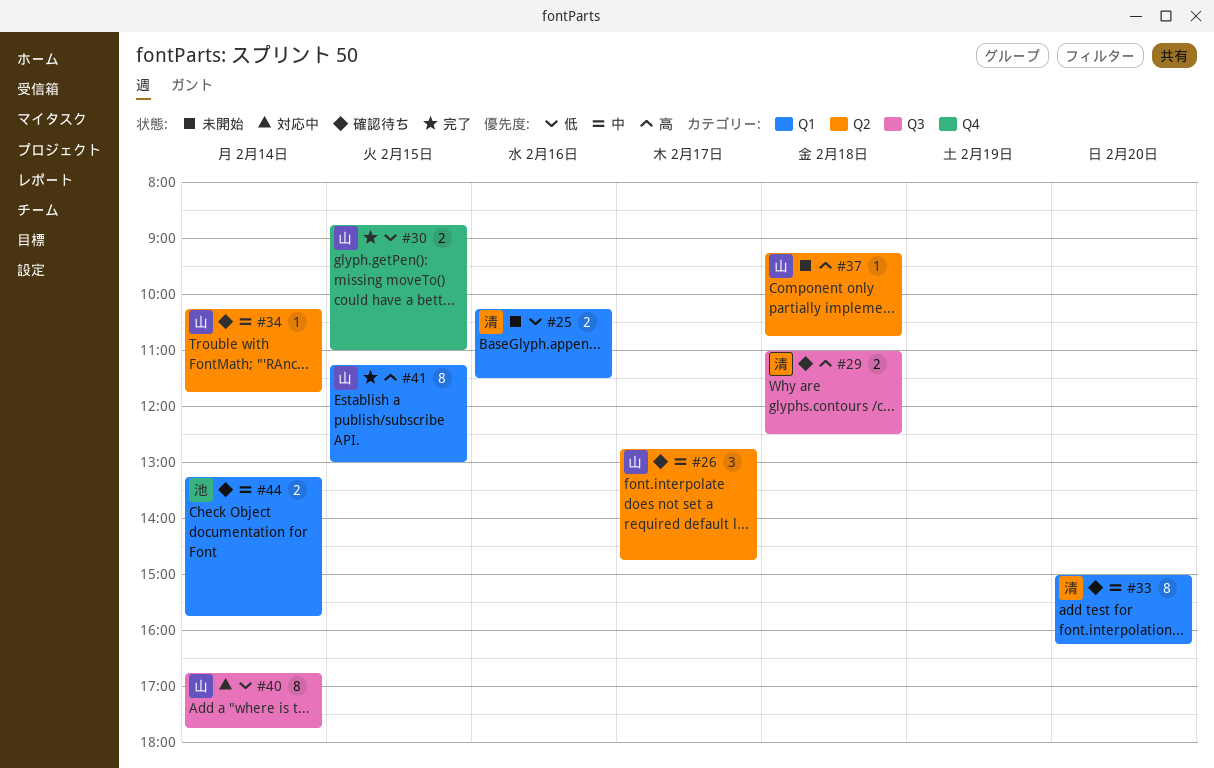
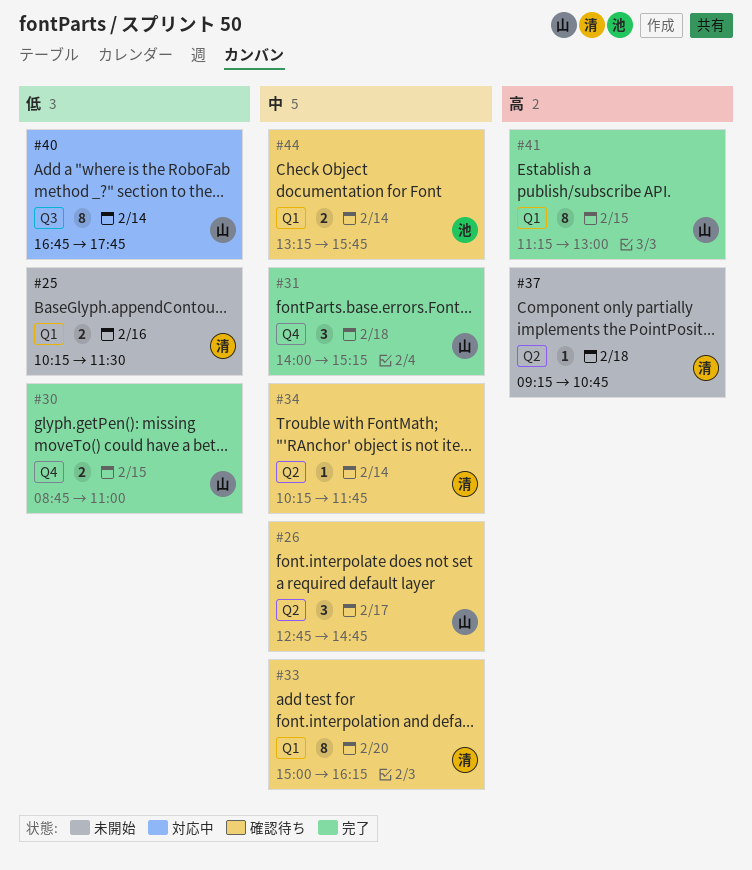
#29: present -> none
#31: none -> present
#34, owner: 山 -> 清
#37, owner: 山 -> 清

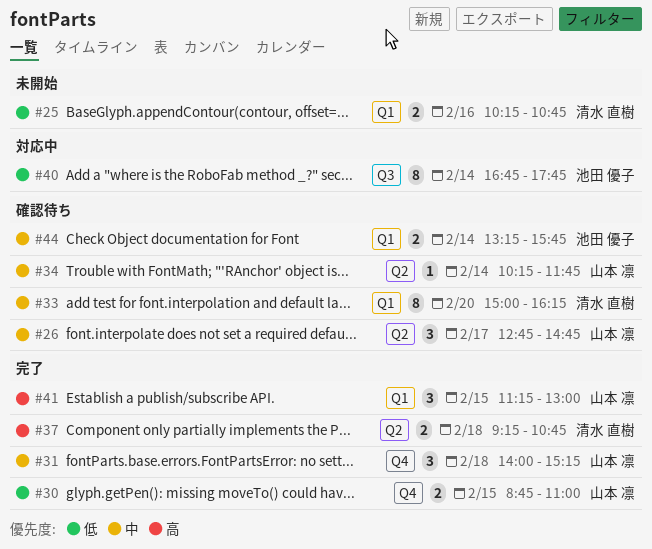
#25, ends: 11:30 -> 10:45
#34, owner: 清水 直樹 -> 山本 凛
#37, status: 未開始 -> 完了
#37, estimate: 1 -> 2
#40, owner: 山本 凛 -> 池田 優子
#41, estimate: 8 -> 3

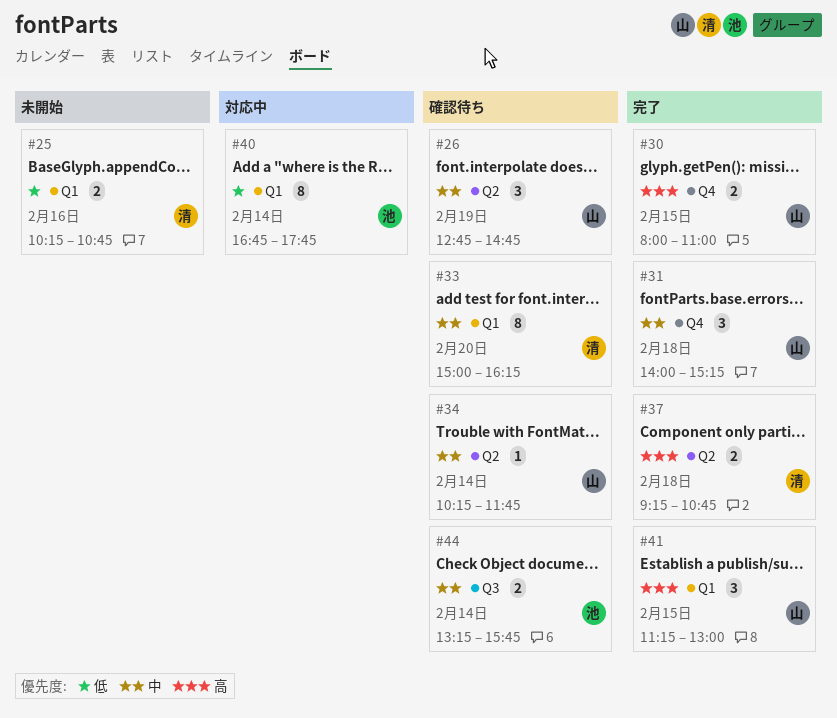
#26, day: Feb 17 -> Feb 19
#30, priority: 低 -> 高
#30, begins: 08:45 -> 08:00
#40, label: Q3 -> Q1
#44, label: Q1 -> Q3

